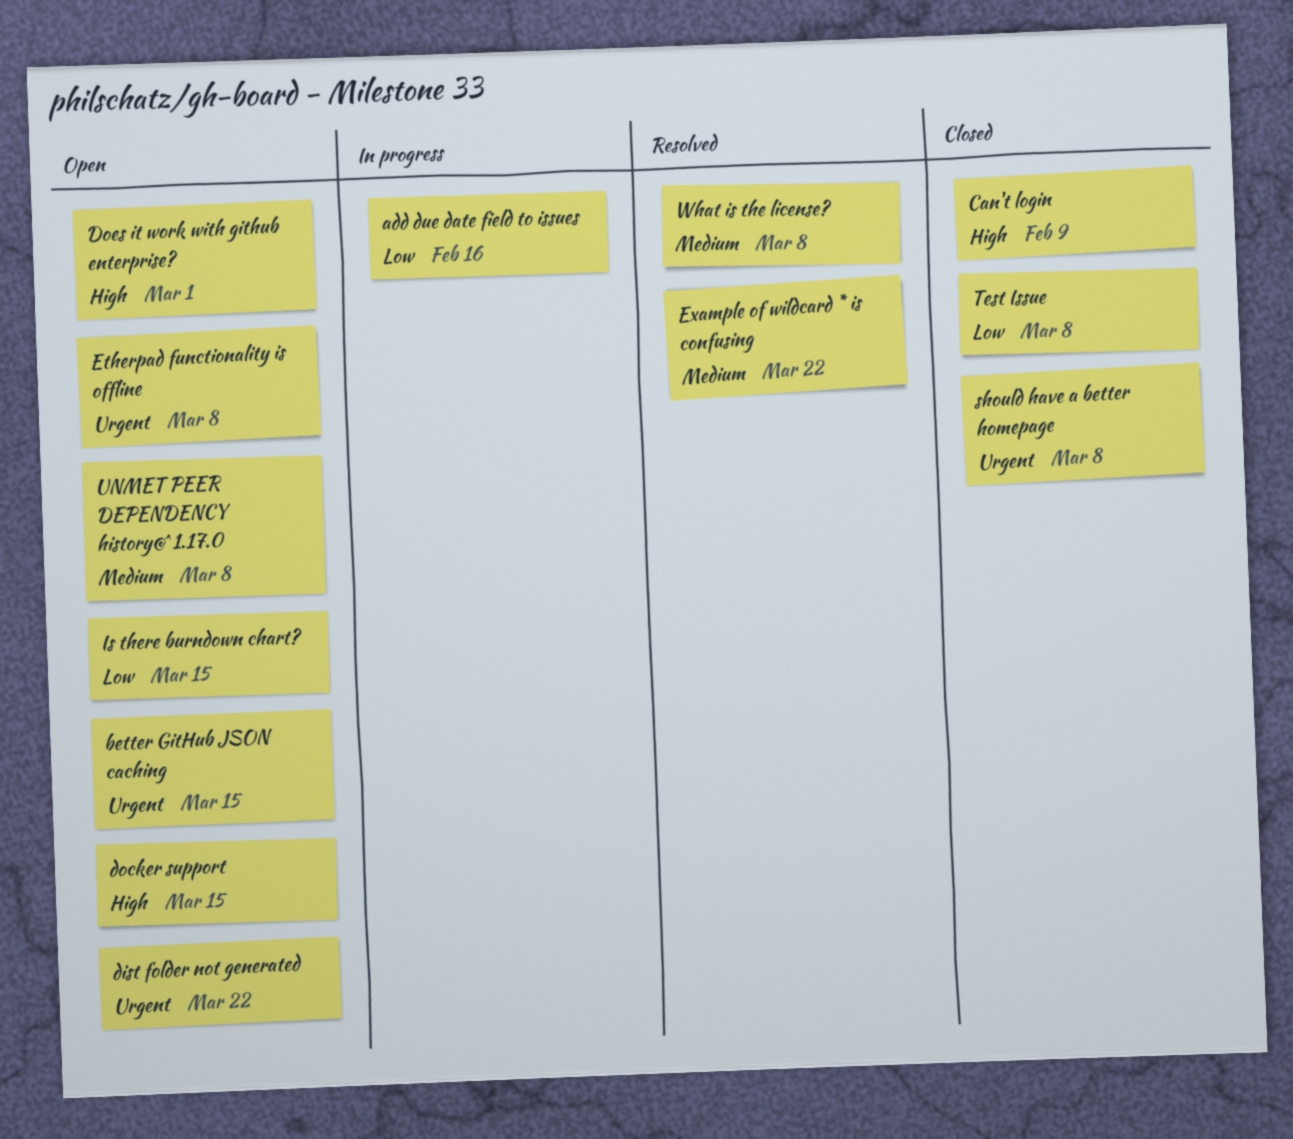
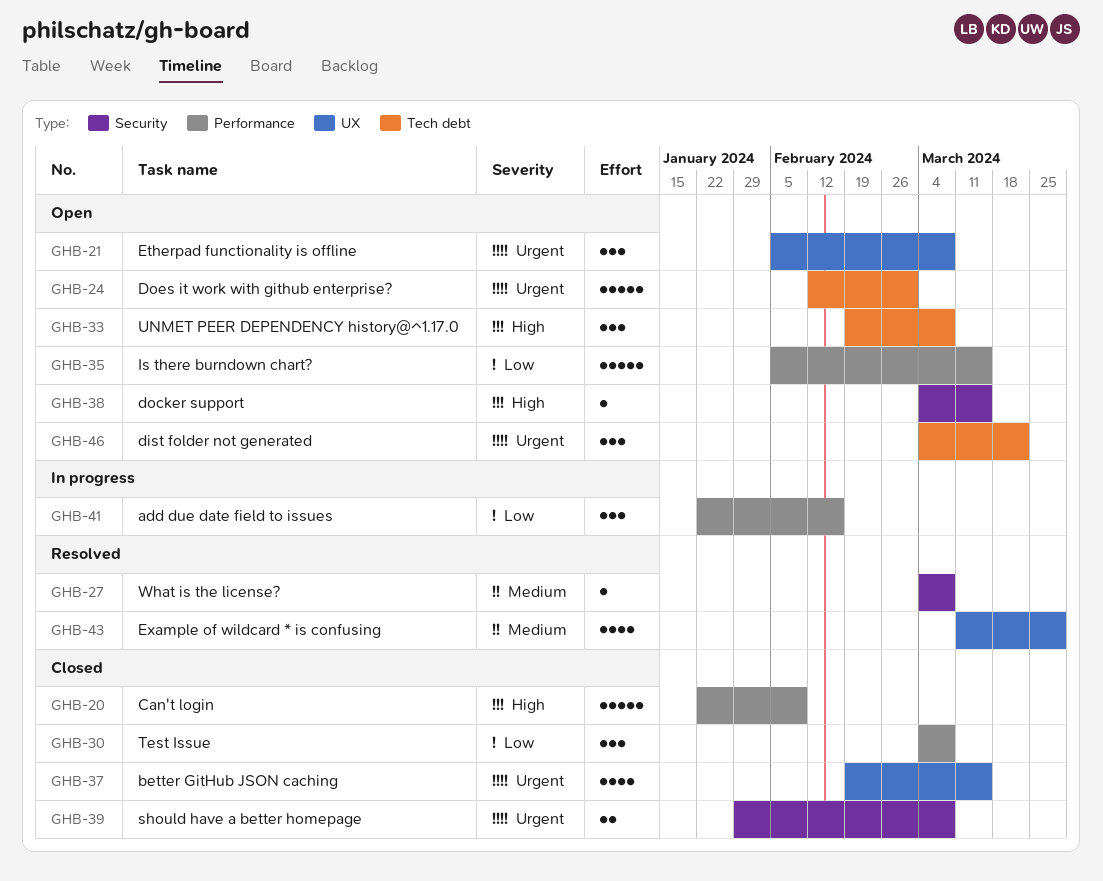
better GitHub JSON caching, status: Open -> Closed
Does it work with github enterprise?, priority: High -> Urgent
Example of wildcard * is confusing, due: Mar 22 -> Mar 29
UNMET PEER DEPENDENCY history@^1.17.0, priority: Medium -> High

